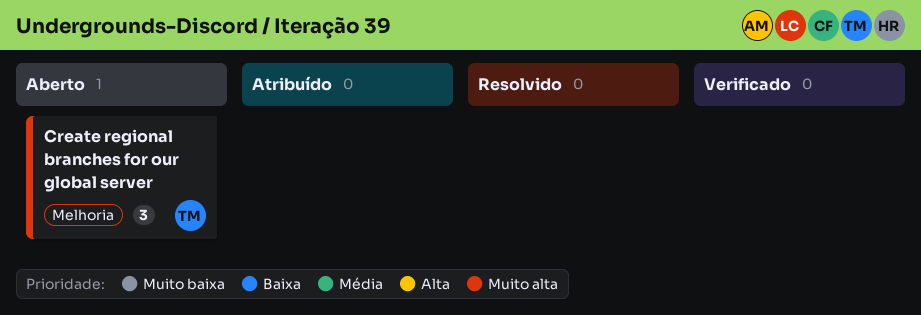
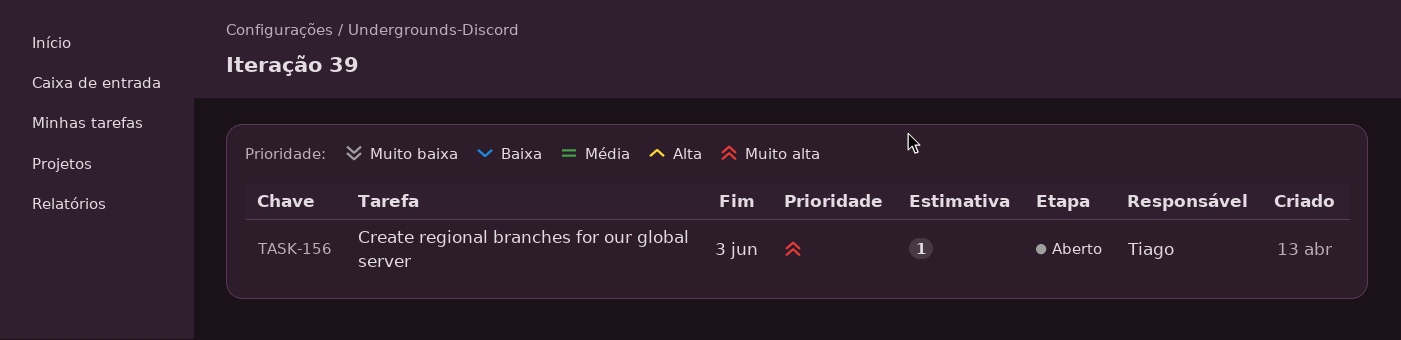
Create regional branches for our global server, estimate: 3 -> 1

